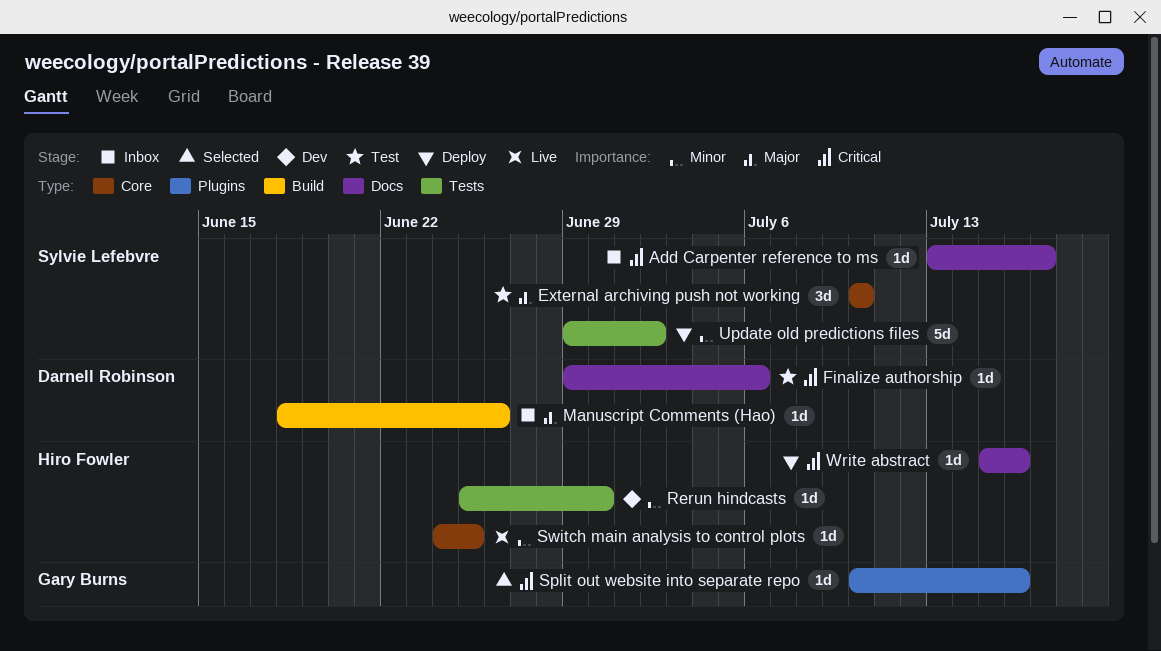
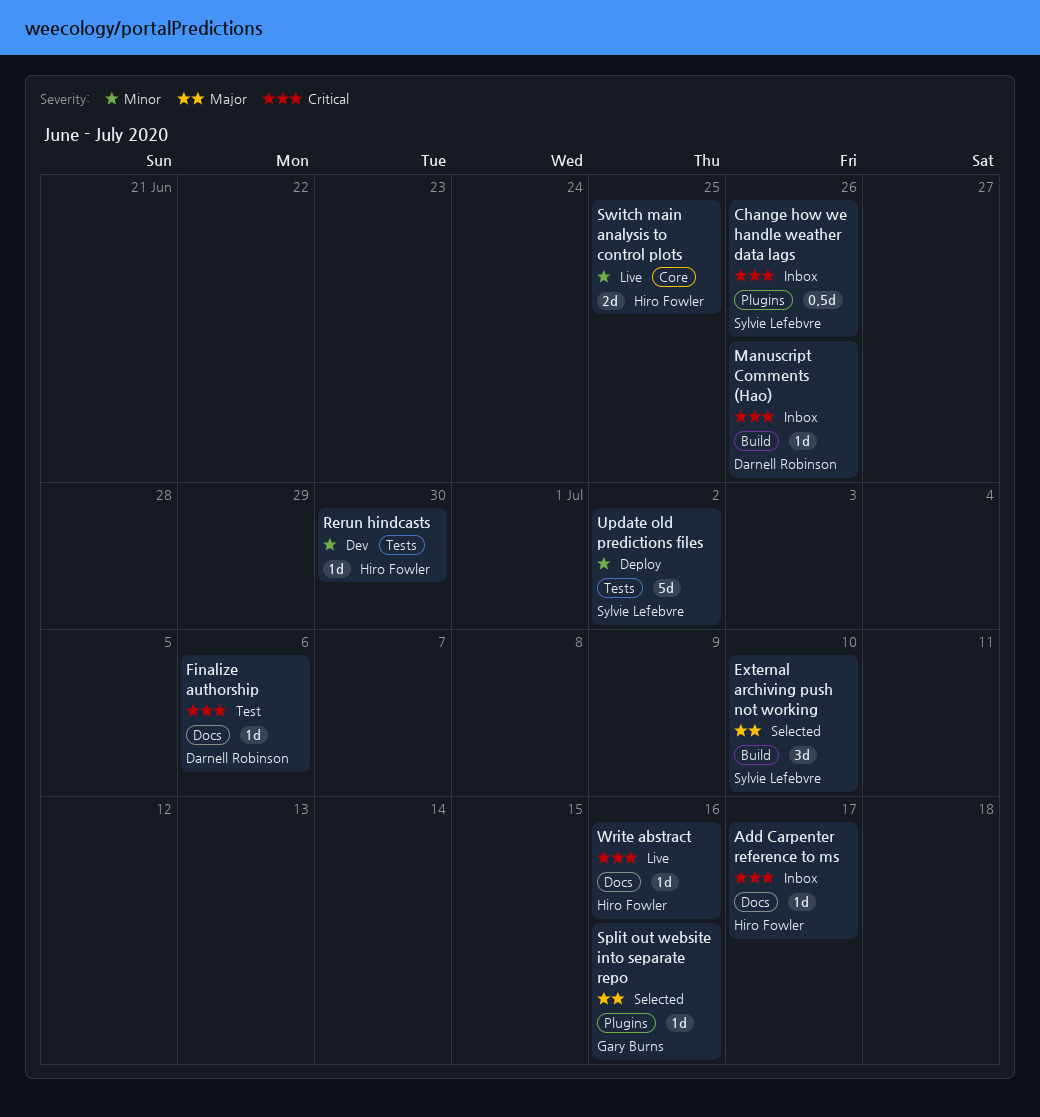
Add Carpenter reference to ms, owner: Sylvie Lefebvre -> Hiro Fowler
Change how we handle weather data lags: none -> present
External archiving push not working, status: Test -> Selected
External archiving push not working, label: Core -> Build
Manuscript Comments (Hao), priority: Major -> Critical
Split out website into separate repo, priority: Critical -> Major
Switch main analysis to control plots, estimate: 1d -> 2d
Write abstract, status: Deploy -> Live

